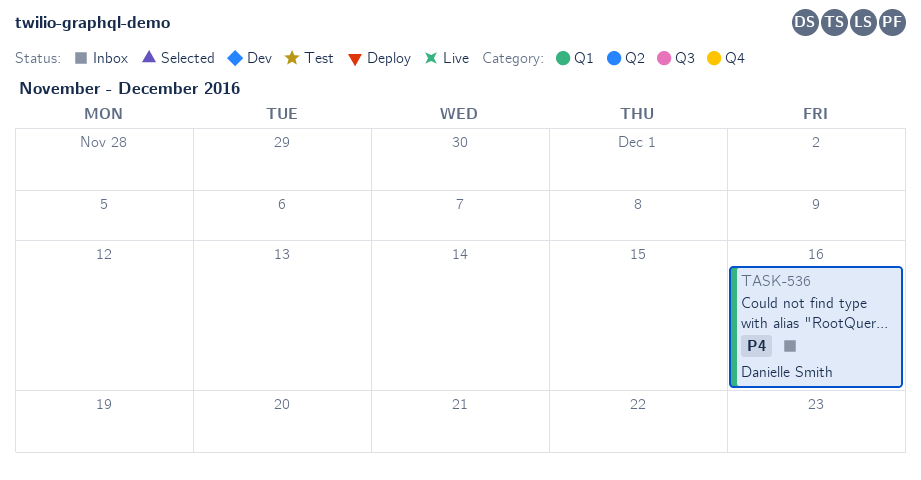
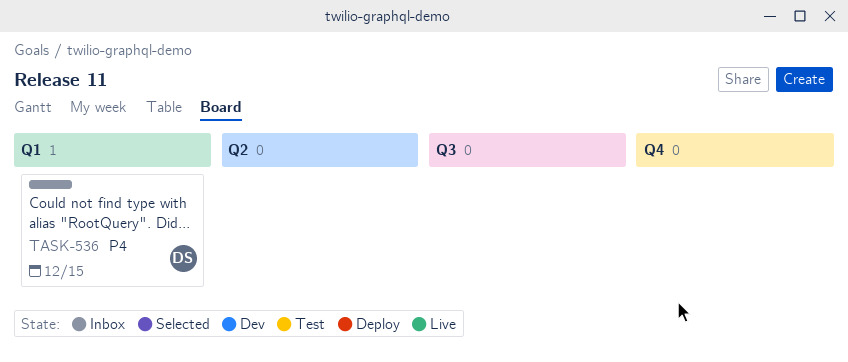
TASK-536, due: Dec 16 -> Dec 15

